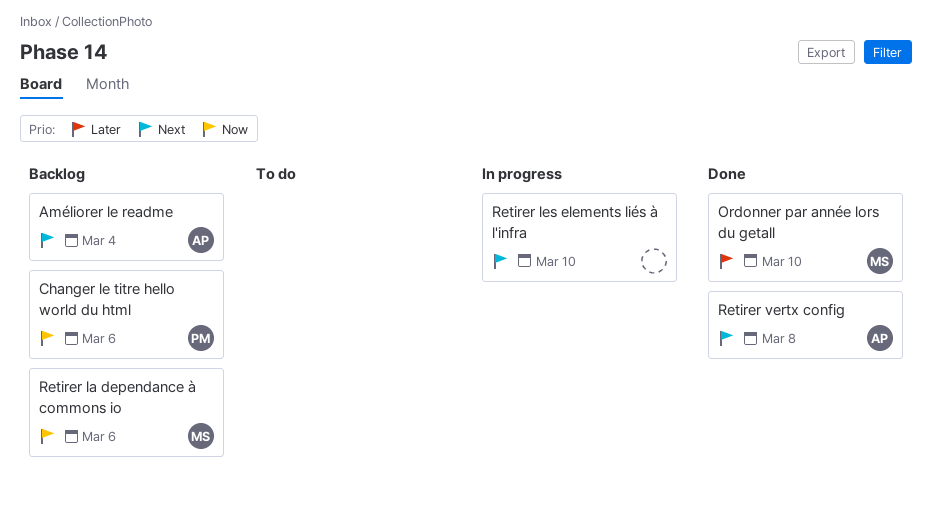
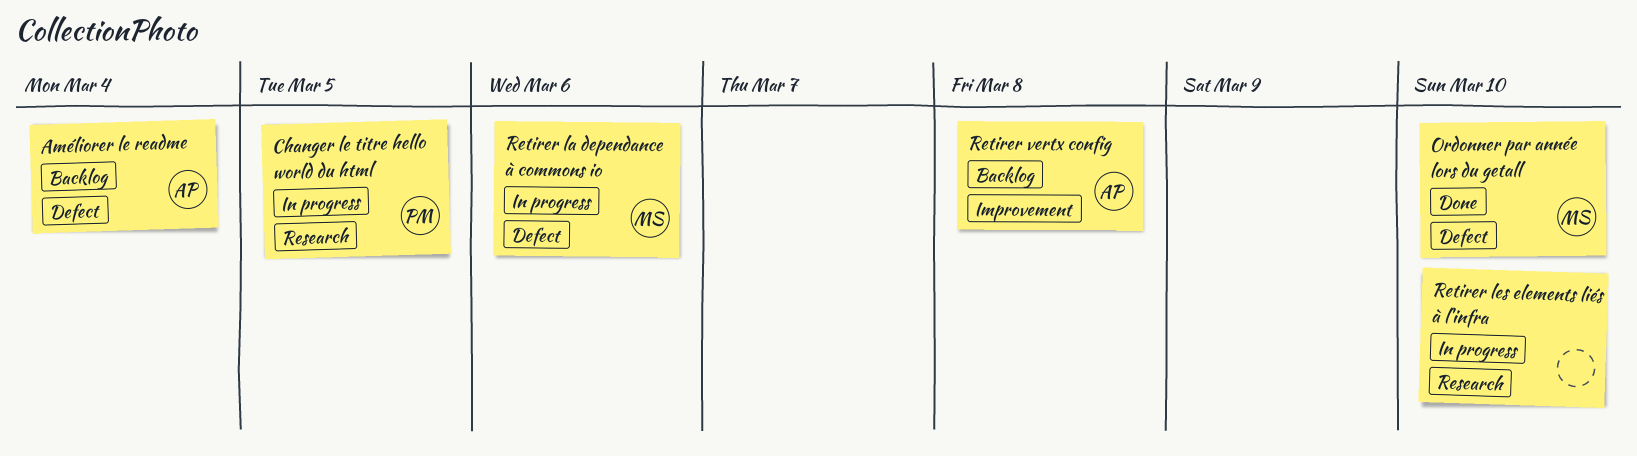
Changer le titre hello world du html, status: Backlog -> In progress
Changer le titre hello world du html, due: Mar 6 -> Mar 5
Retirer la dependance à commons io, status: Backlog -> In progress
Retirer vertx config, status: Done -> Backlog

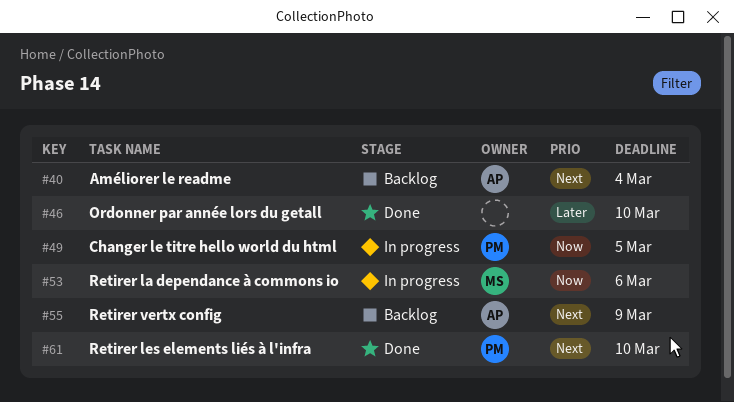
Ordonner par année lors du getall, owner: MS -> none
Retirer les elements liés à l'infra, status: In progress -> Done
Retirer les elements liés à l'infra, owner: none -> PM
Retirer vertx config, due: Mar 8 -> Mar 9

